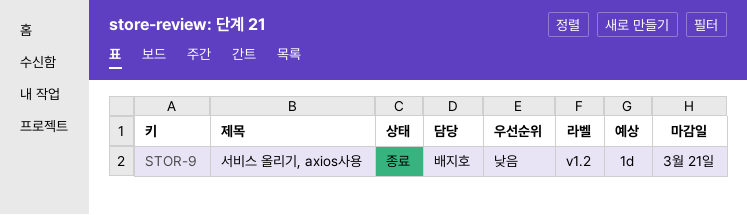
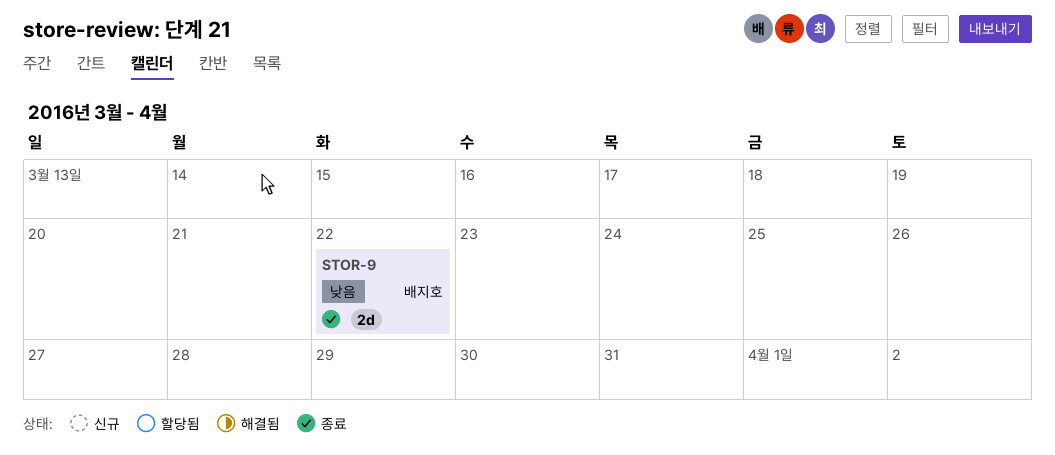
STOR-9, estimate: 1d -> 2d
STOR-9, due: Mar 21 -> Mar 22

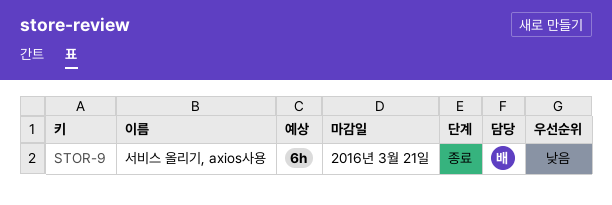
STOR-9, estimate: 2d -> 6h
STOR-9, due: Mar 22 -> Mar 21

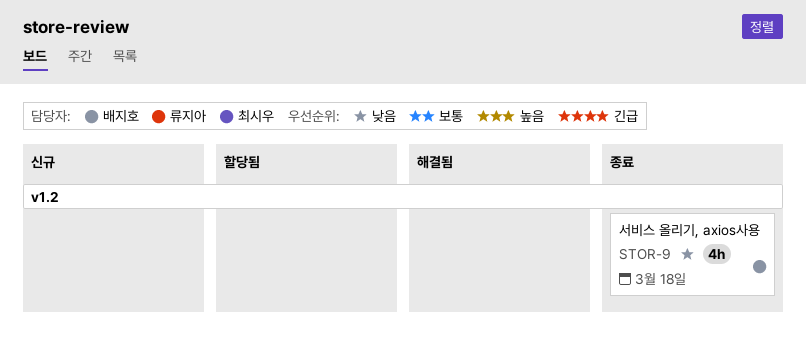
STOR-9, estimate: 6h -> 4h
STOR-9, due: Mar 21 -> Mar 18

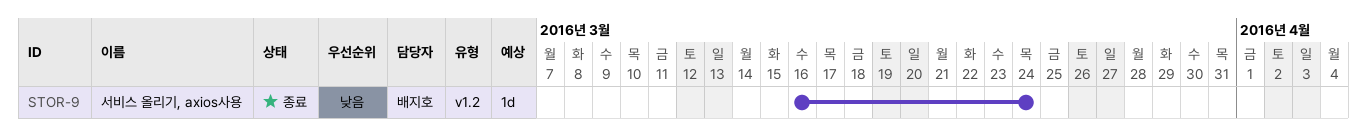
STOR-9, estimate: 4h -> 1d
STOR-9, due: Mar 18 -> Mar 24

